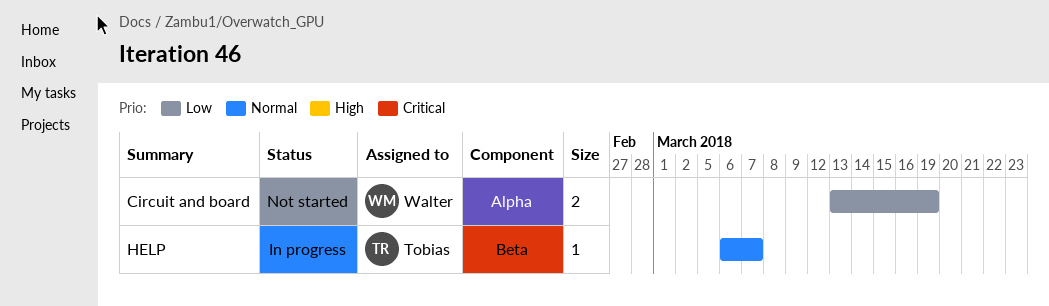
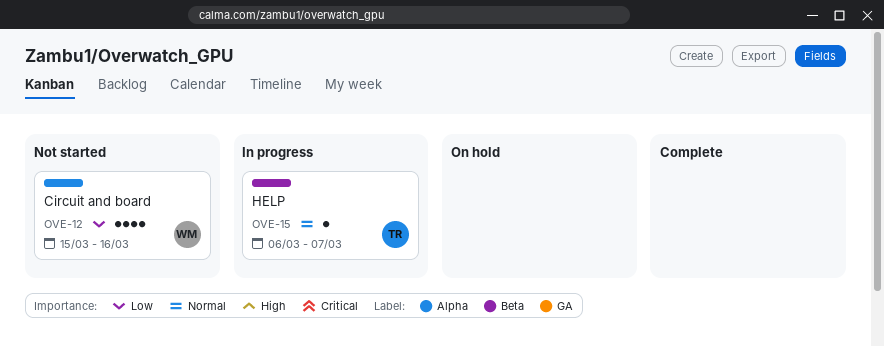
Circuit and board, estimate: 2 -> 4
Circuit and board, start: Mar 13 -> Mar 15
Circuit and board, due: Mar 19 -> Mar 16

